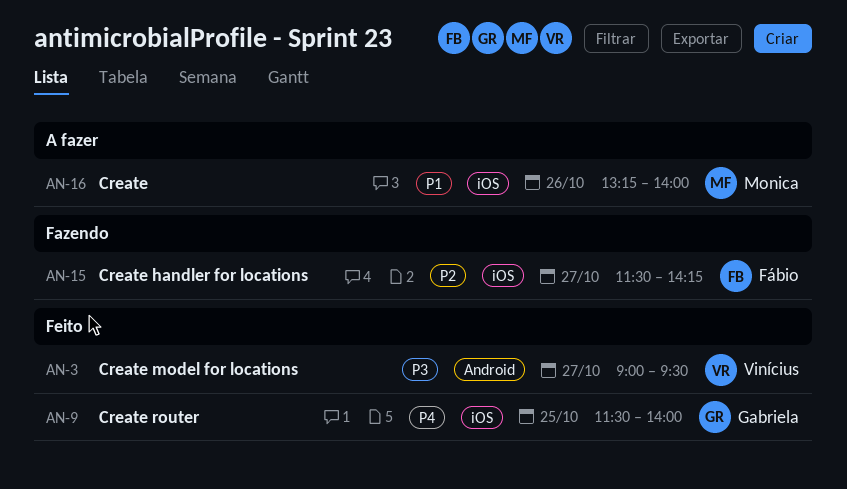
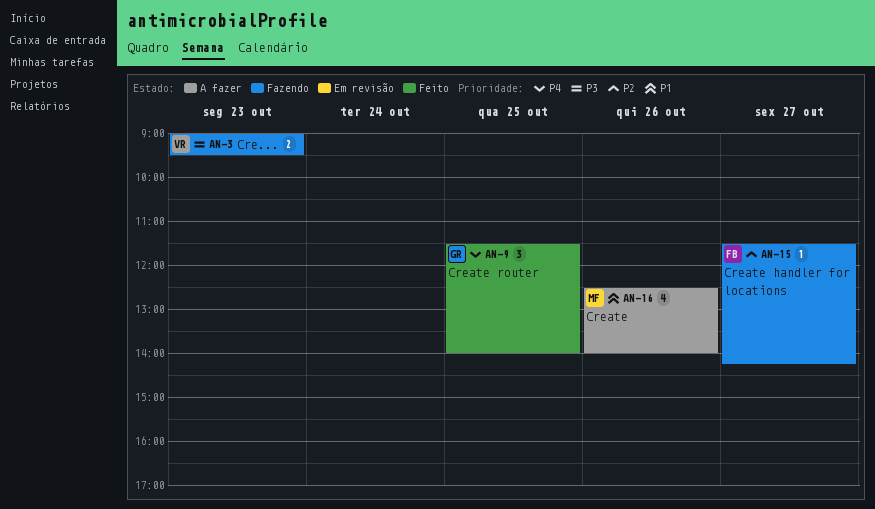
AN-3, status: Feito -> Fazendo
AN-3, day: Oct 27 -> Oct 23
AN-16, begins: 13:15 -> 12:30

